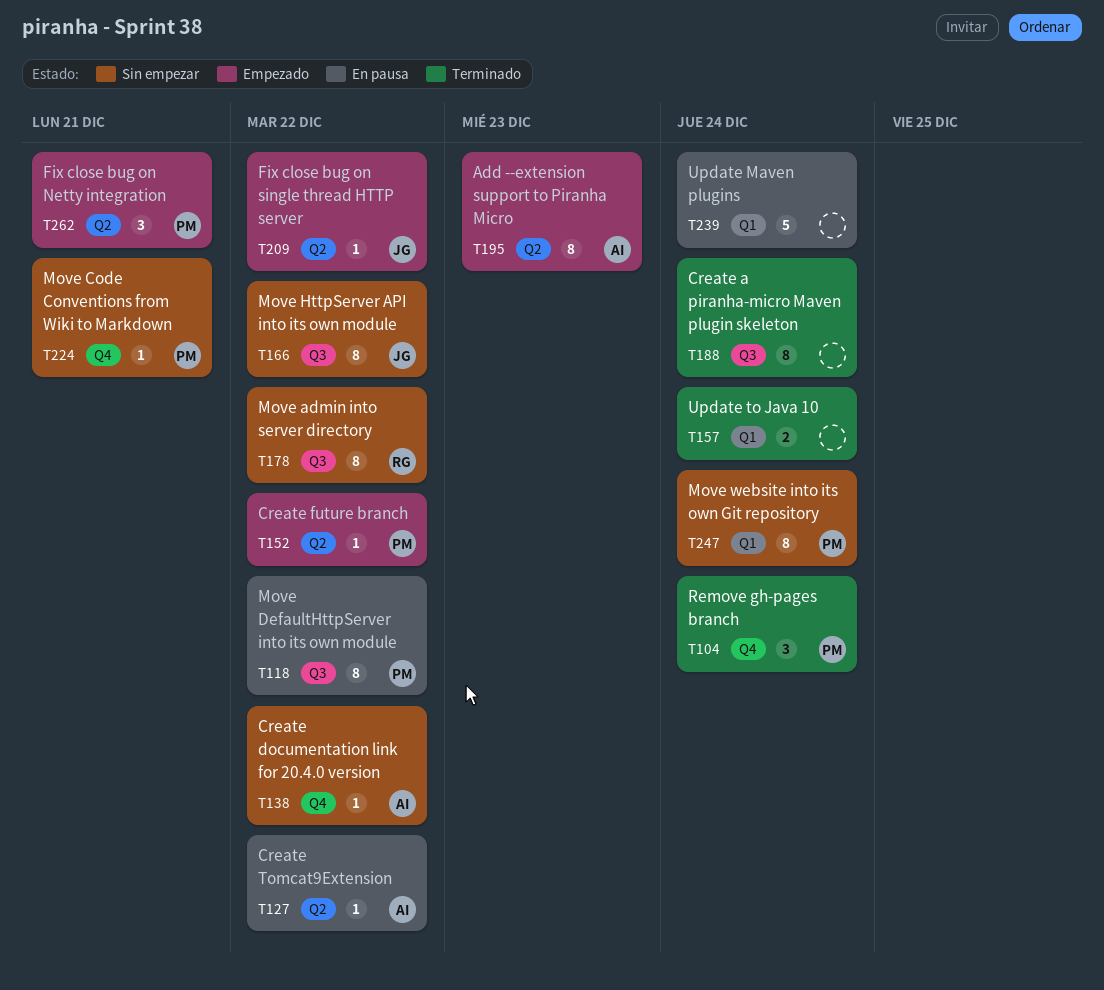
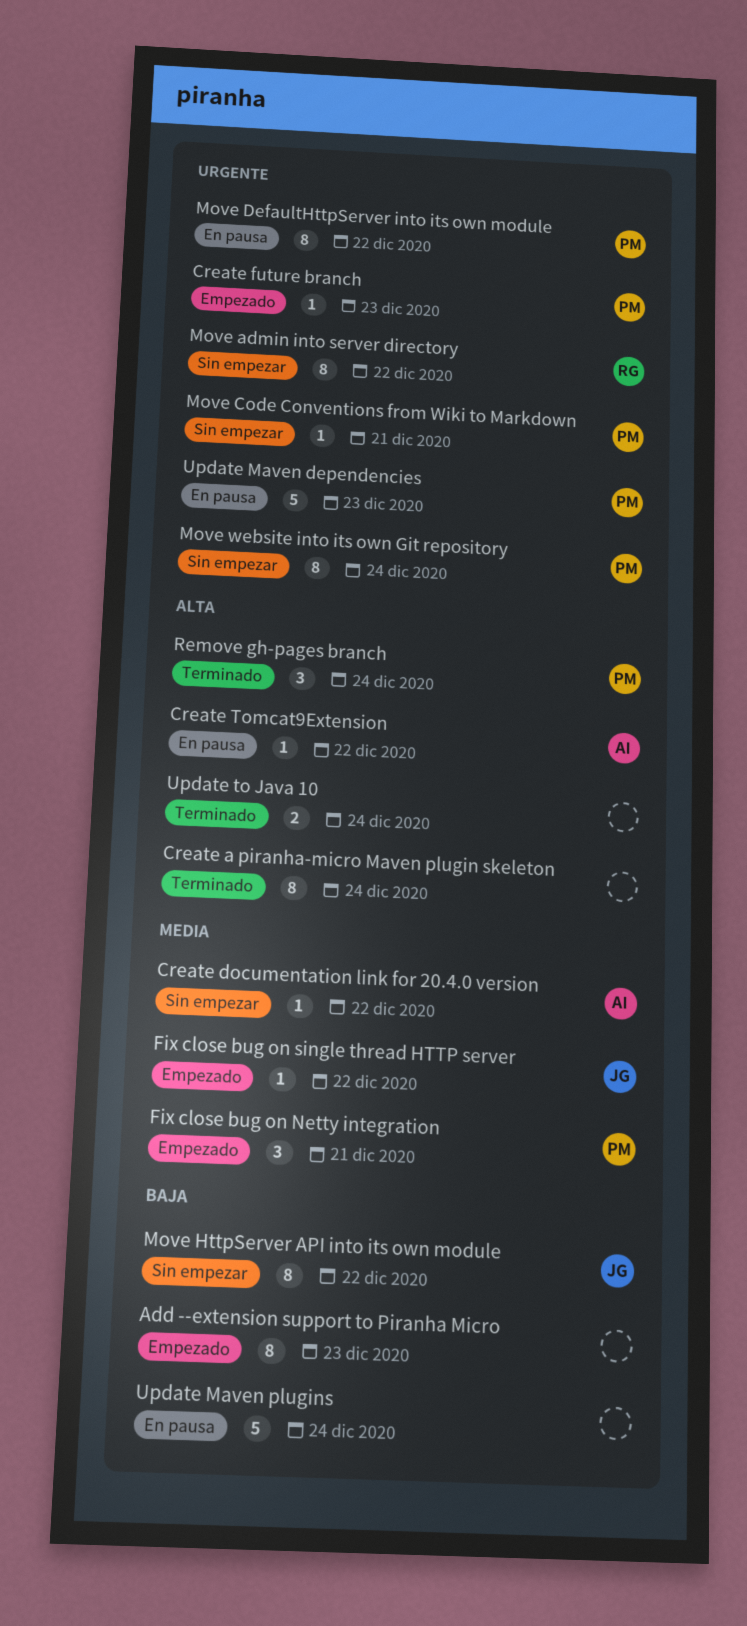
Add --extension support to Piranha Micro, owner: AI -> none
Create future branch, due: Dec 22 -> Dec 23
Update Maven dependencies: none -> present

